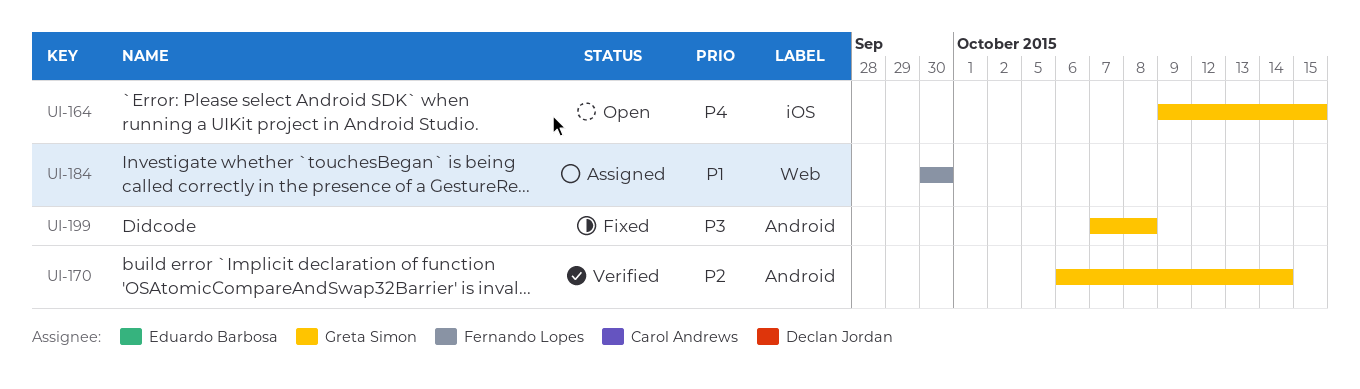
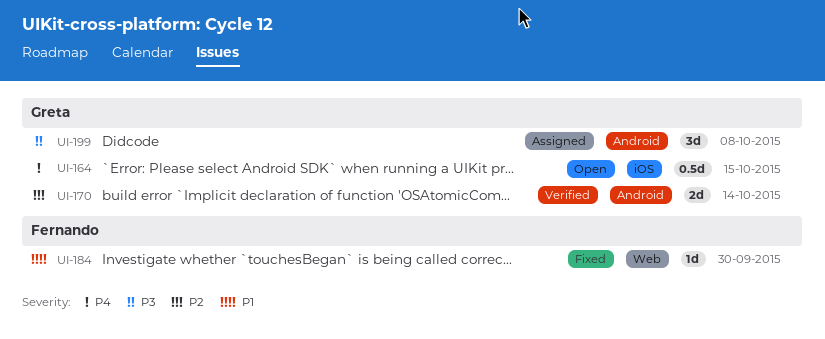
UI-184, status: Assigned -> Fixed
UI-199, status: Fixed -> Assigned

